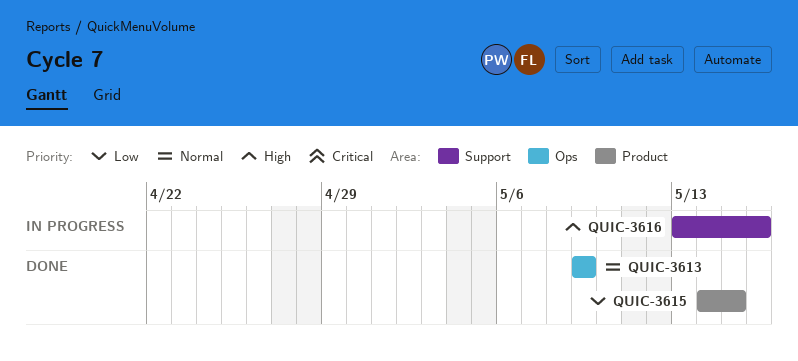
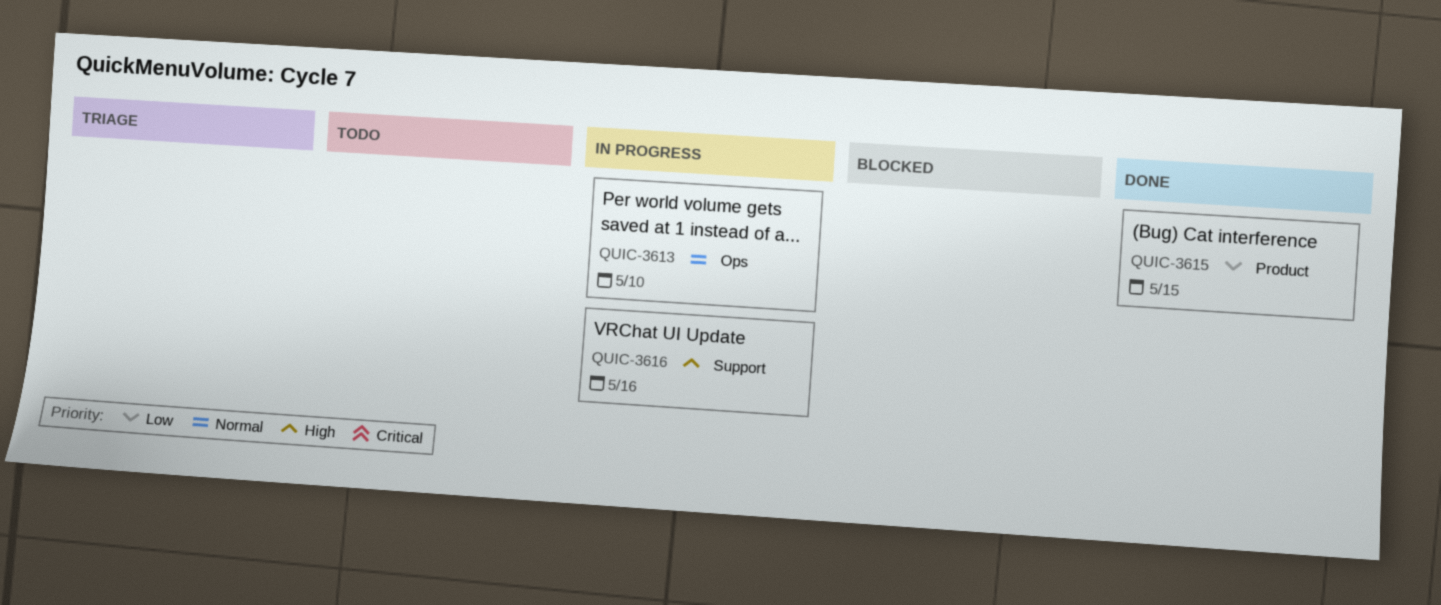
QUIC-3613, status: Done -> In progress
QUIC-3613, due: May 9 -> May 10

